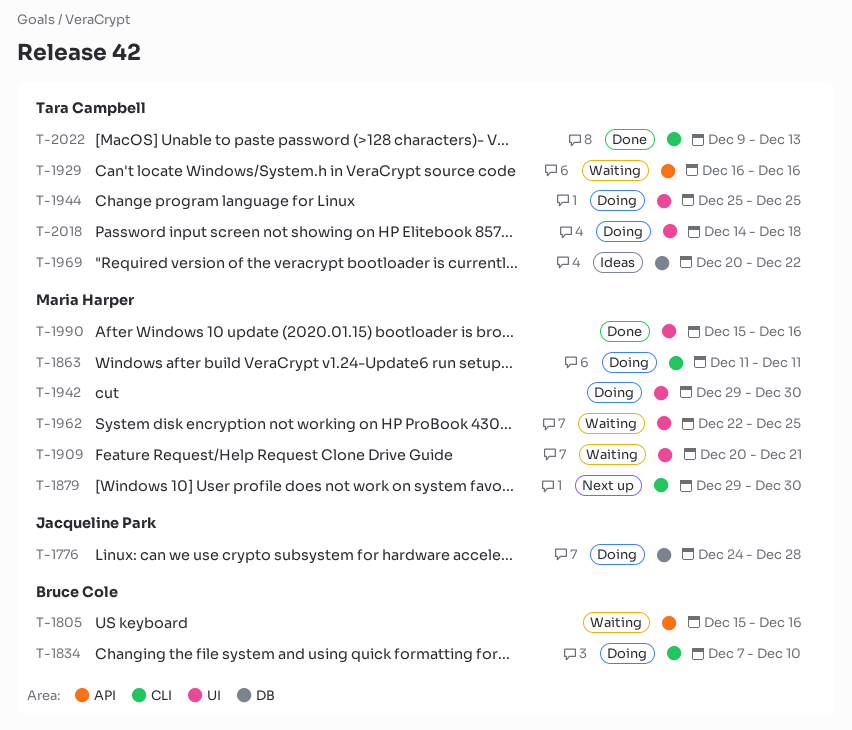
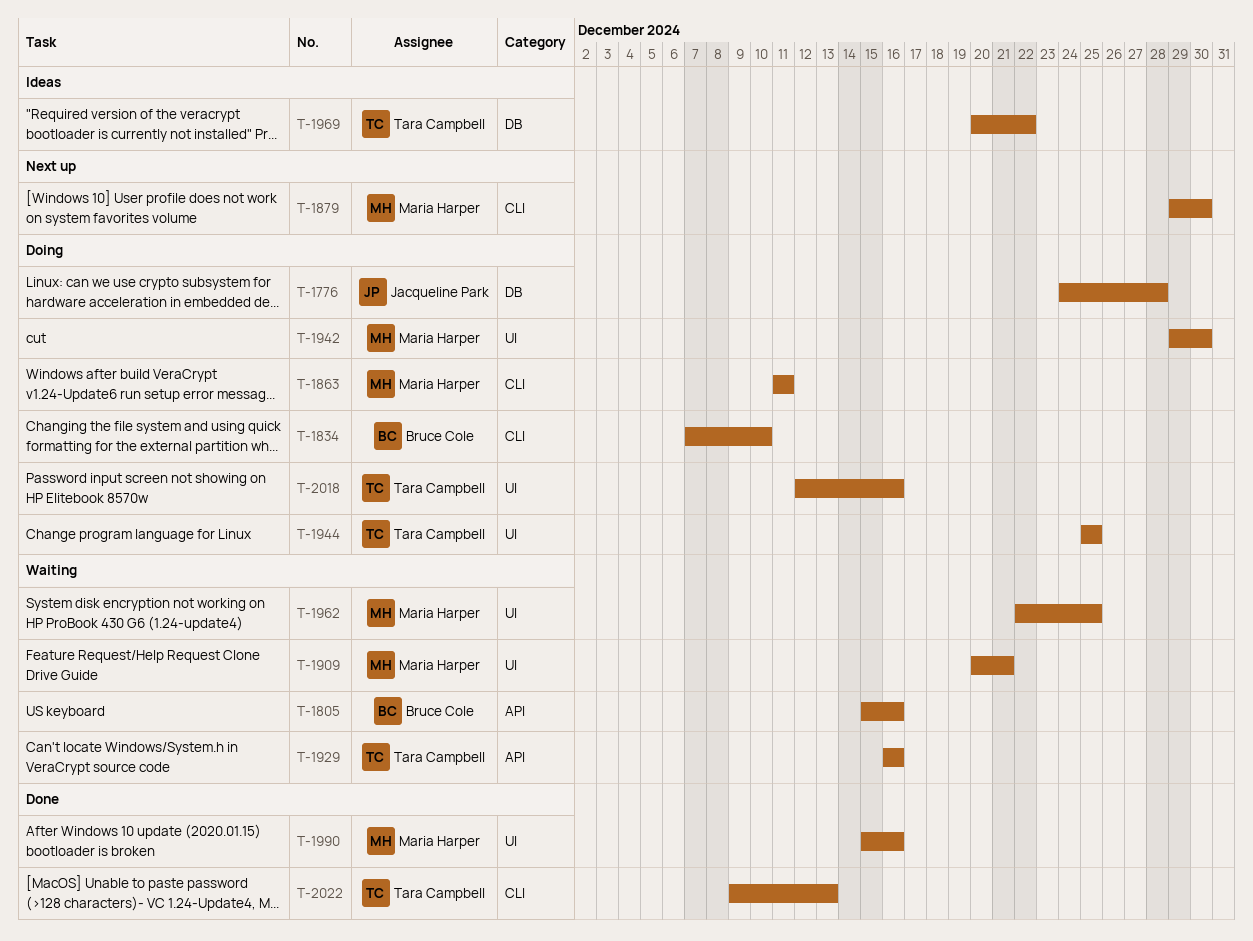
T-2018, start: Dec 14 -> Dec 12
T-2018, due: Dec 18 -> Dec 16

